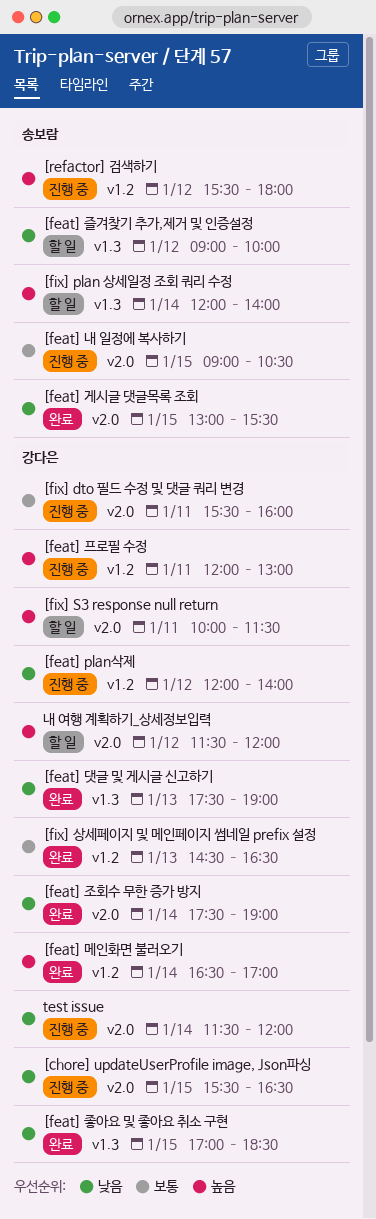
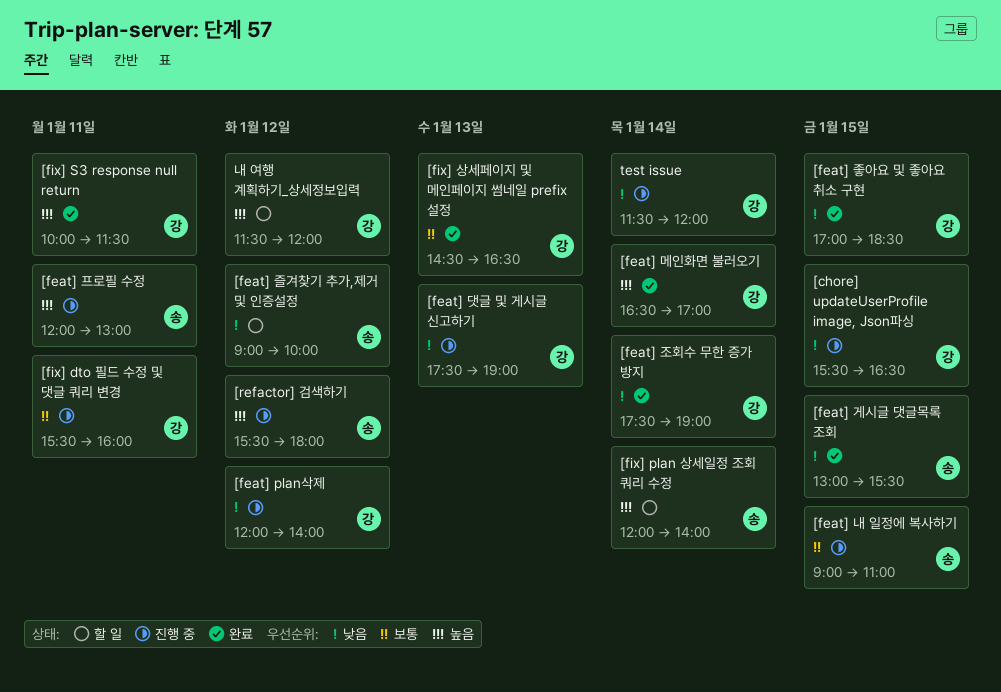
[feat] 내 일정에 복사하기, ends: 10:30 -> 11:00
[feat] 댓글 및 게시글 신고하기, status: 완료 -> 진행 중
[feat] 프로필 수정, owner: 강다은 -> 송보람
[fix] S3 response null return, status: 할 일 -> 완료

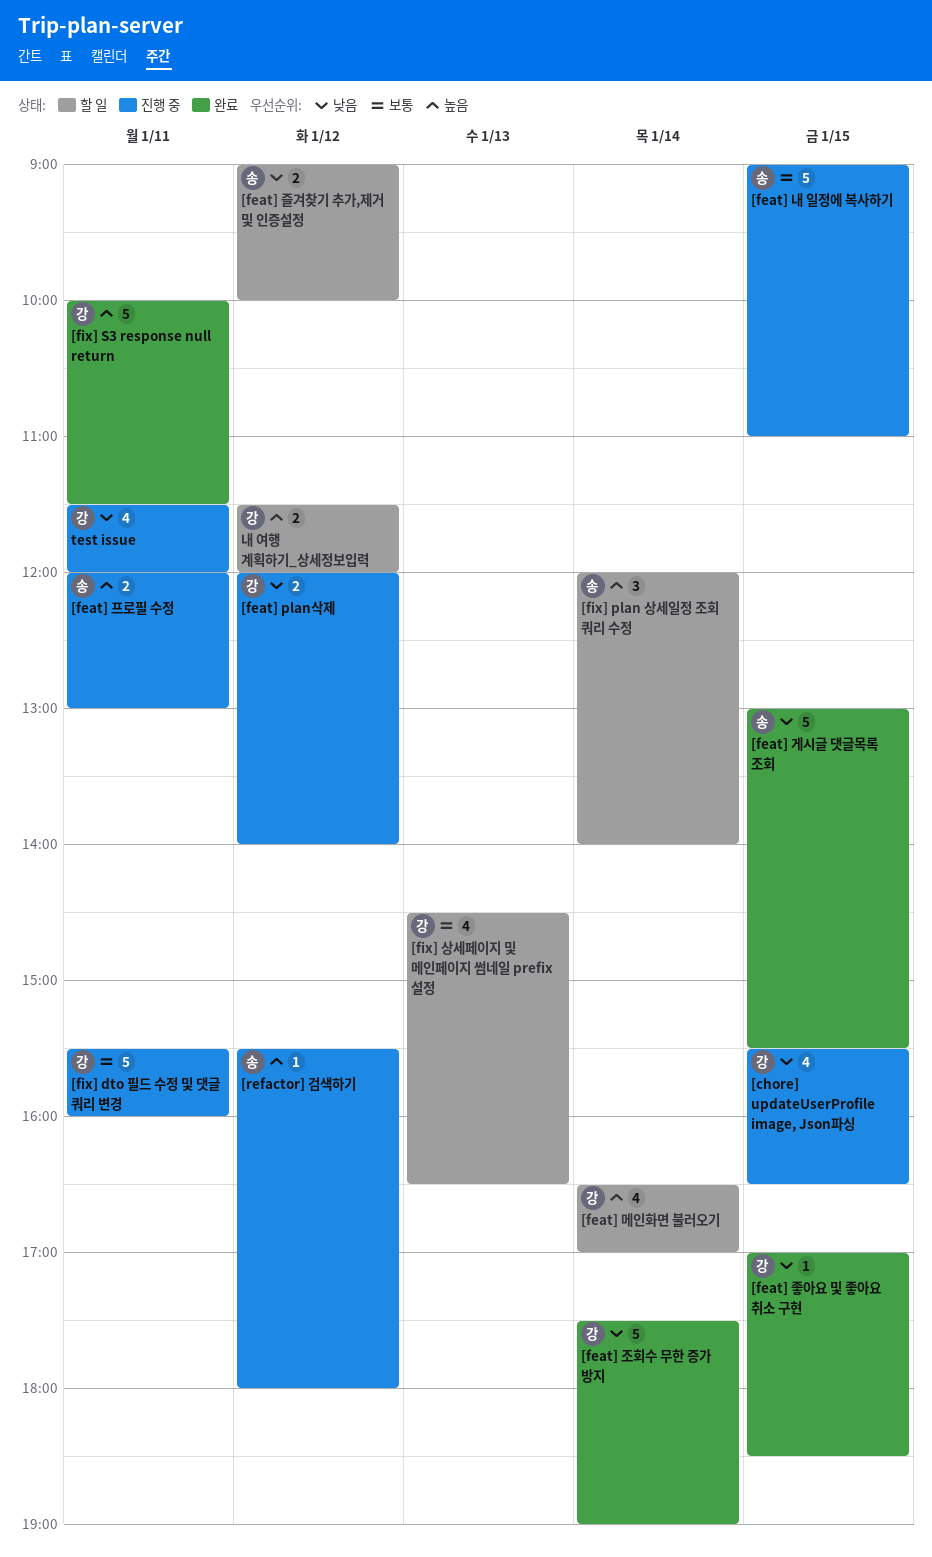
[feat] 댓글 및 게시글 신고하기: present -> none
[feat] 메인화면 불러오기, status: 완료 -> 할 일
[fix] 상세페이지 및 메인페이지 썸네일 prefix 설정, status: 완료 -> 할 일
test issue, day: Jan 14 -> Jan 11

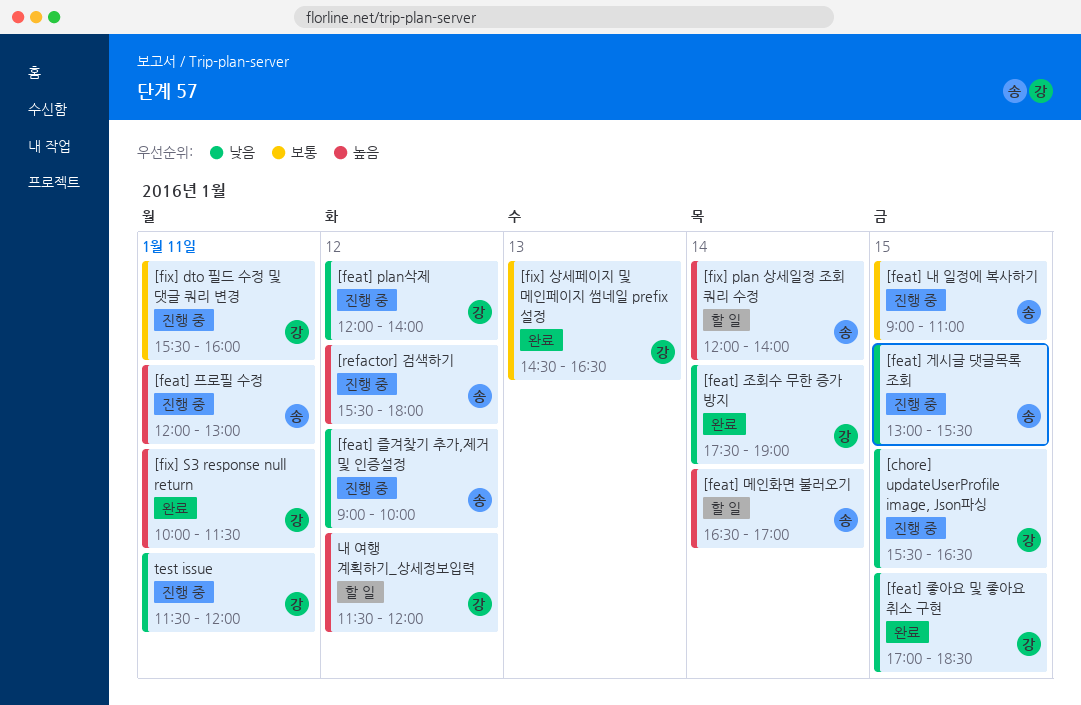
[feat] 게시글 댓글목록 조회, status: 완료 -> 진행 중
[feat] 메인화면 불러오기, owner: 강 -> 송
[feat] 즐겨찾기 추가,제거 및 인증설정, status: 할 일 -> 진행 중
[fix] 상세페이지 및 메인페이지 썸네일 prefix 설정, status: 할 일 -> 완료

